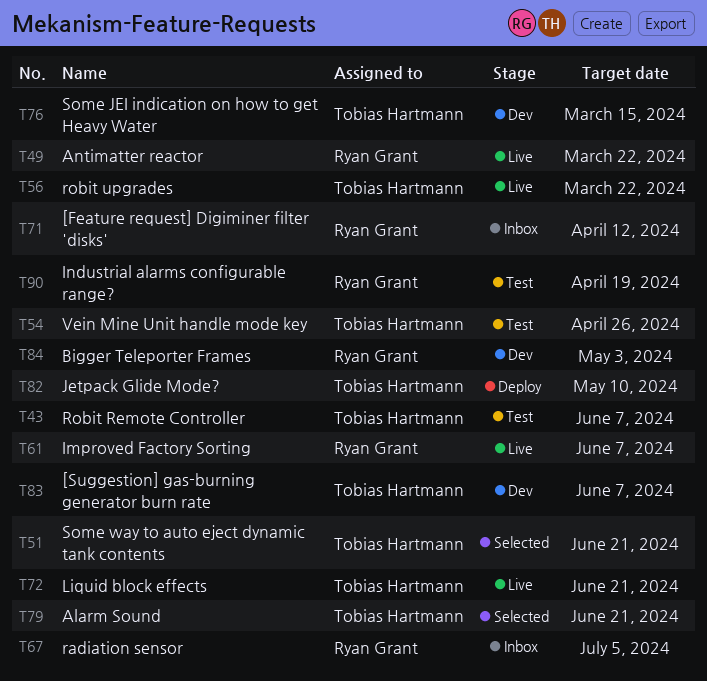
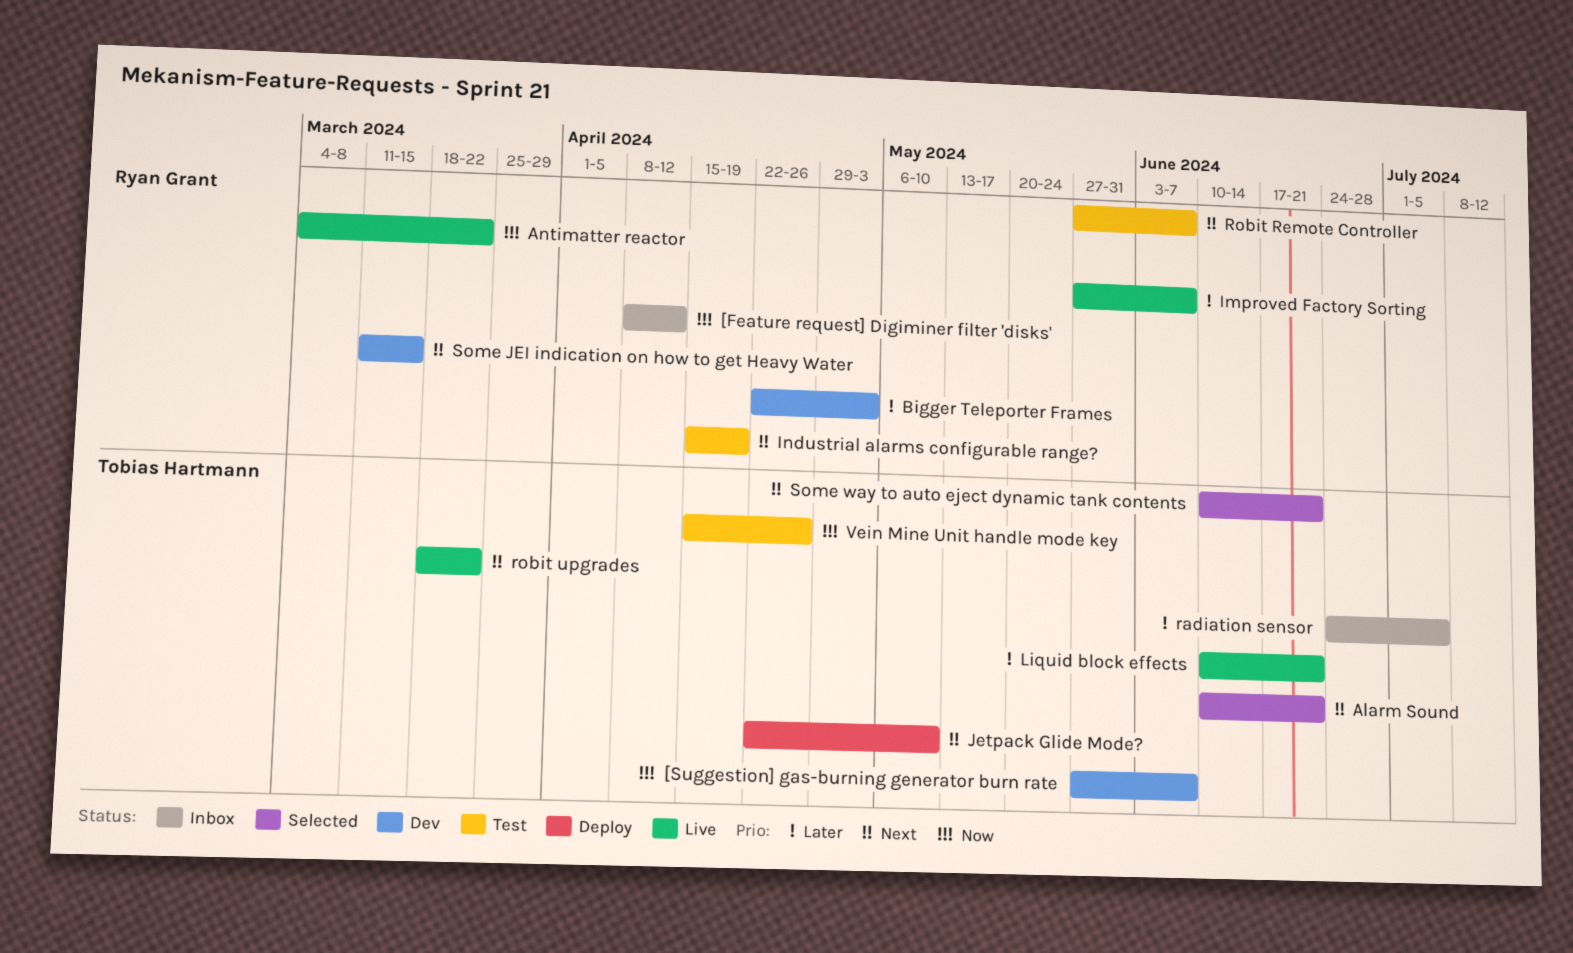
radiation sensor, owner: Ryan Grant -> Tobias Hartmann
Robit Remote Controller, owner: Tobias Hartmann -> Ryan Grant
Some JEI indication on how to get Heavy Water, owner: Tobias Hartmann -> Ryan Grant

